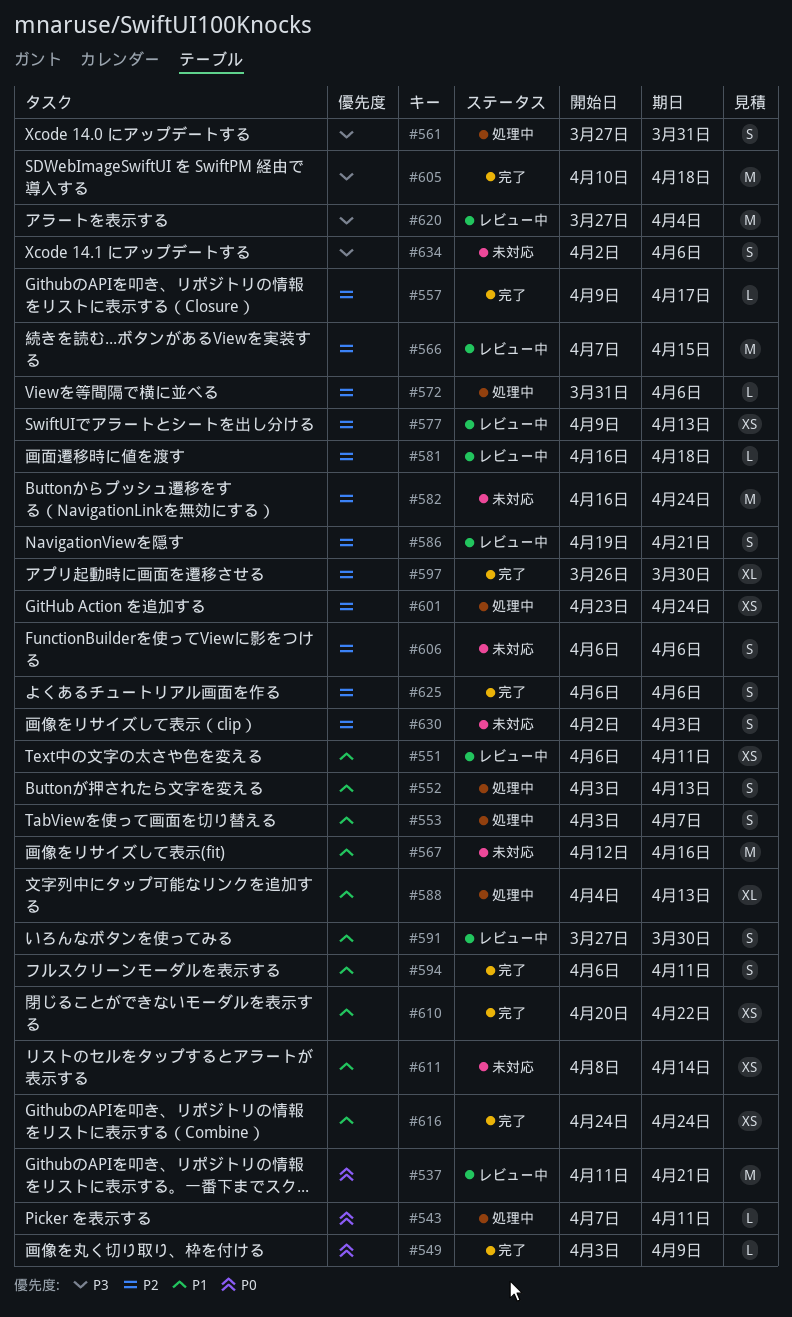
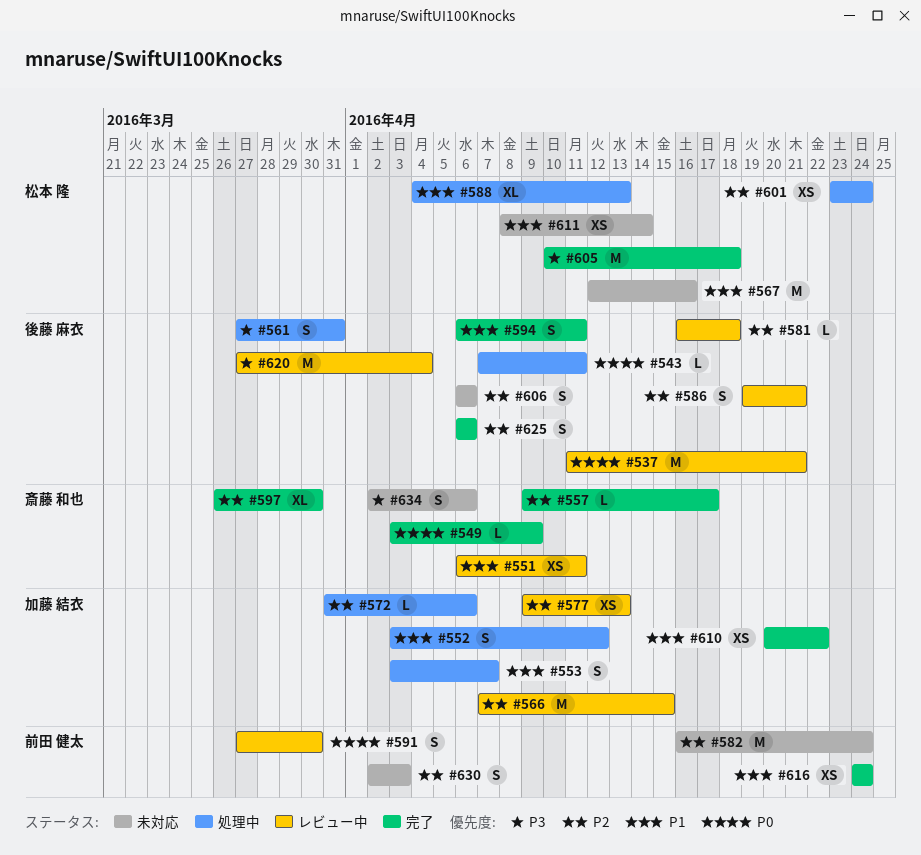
#552, due: Apr 13 -> Apr 12
#591, priority: P1 -> P0

